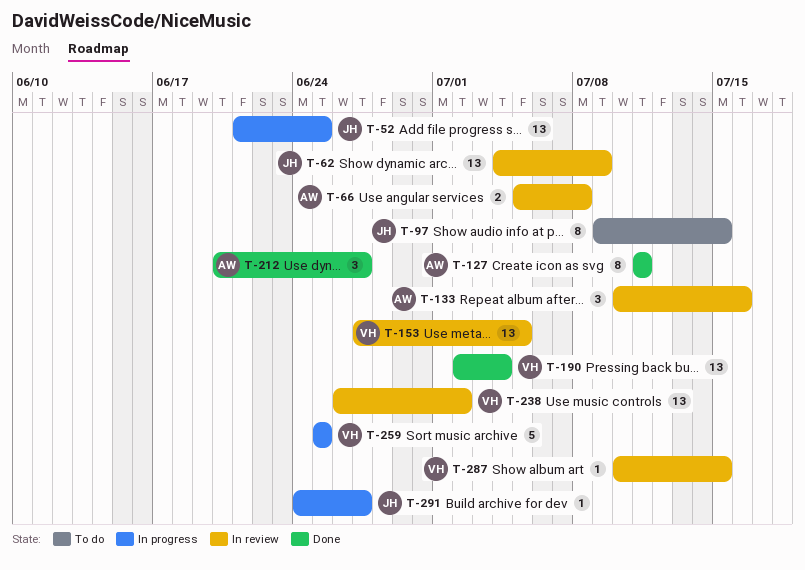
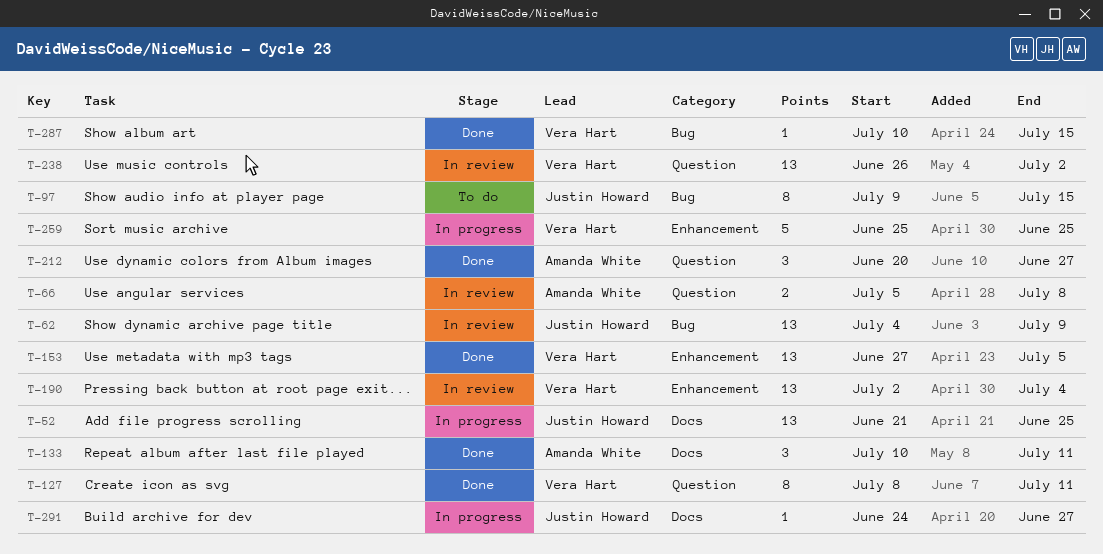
T-127, owner: Amanda White -> Vera Hart
T-127, start: Jul 11 -> Jul 8
T-133, status: In review -> Done
T-133, due: Jul 16 -> Jul 11
T-153, status: In review -> Done
T-190, status: Done -> In review
T-287, status: In review -> Done

